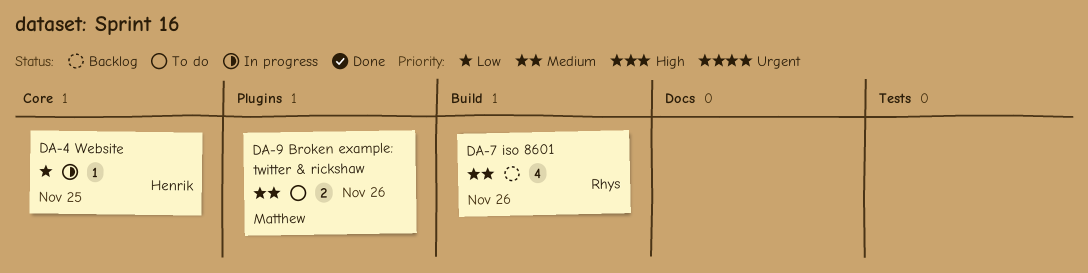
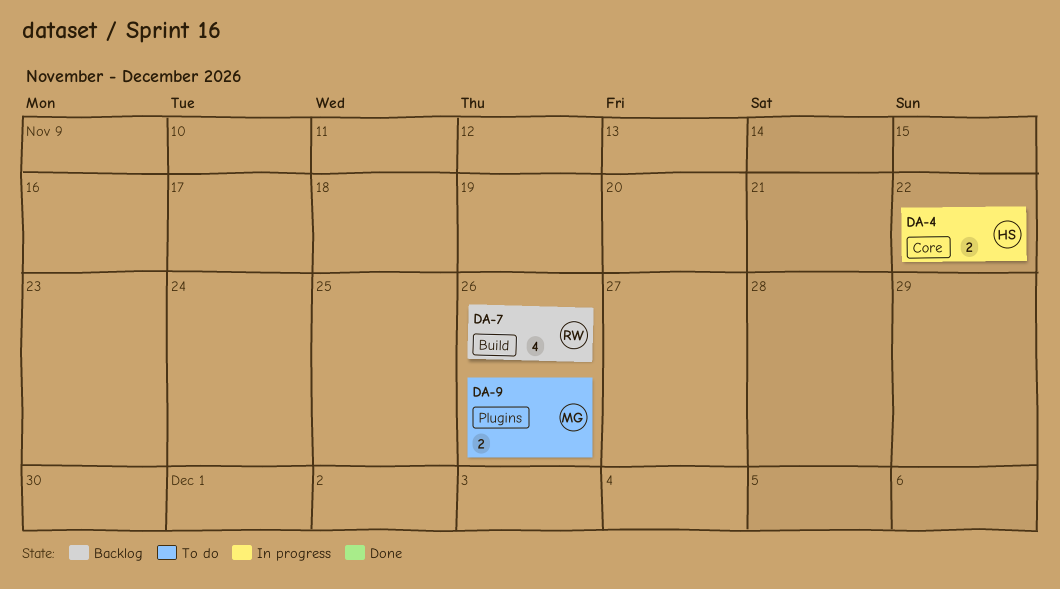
DA-4, estimate: 1 -> 2
DA-4, due: Nov 25 -> Nov 22

